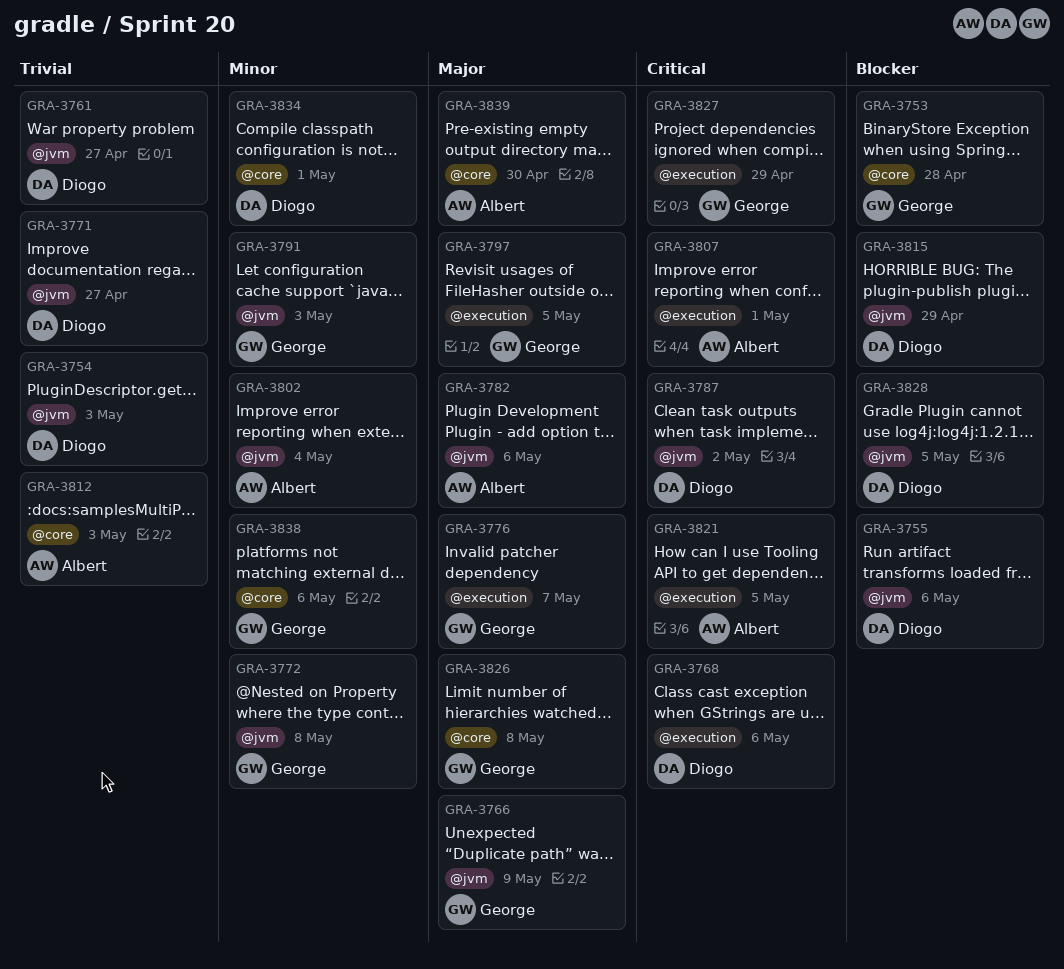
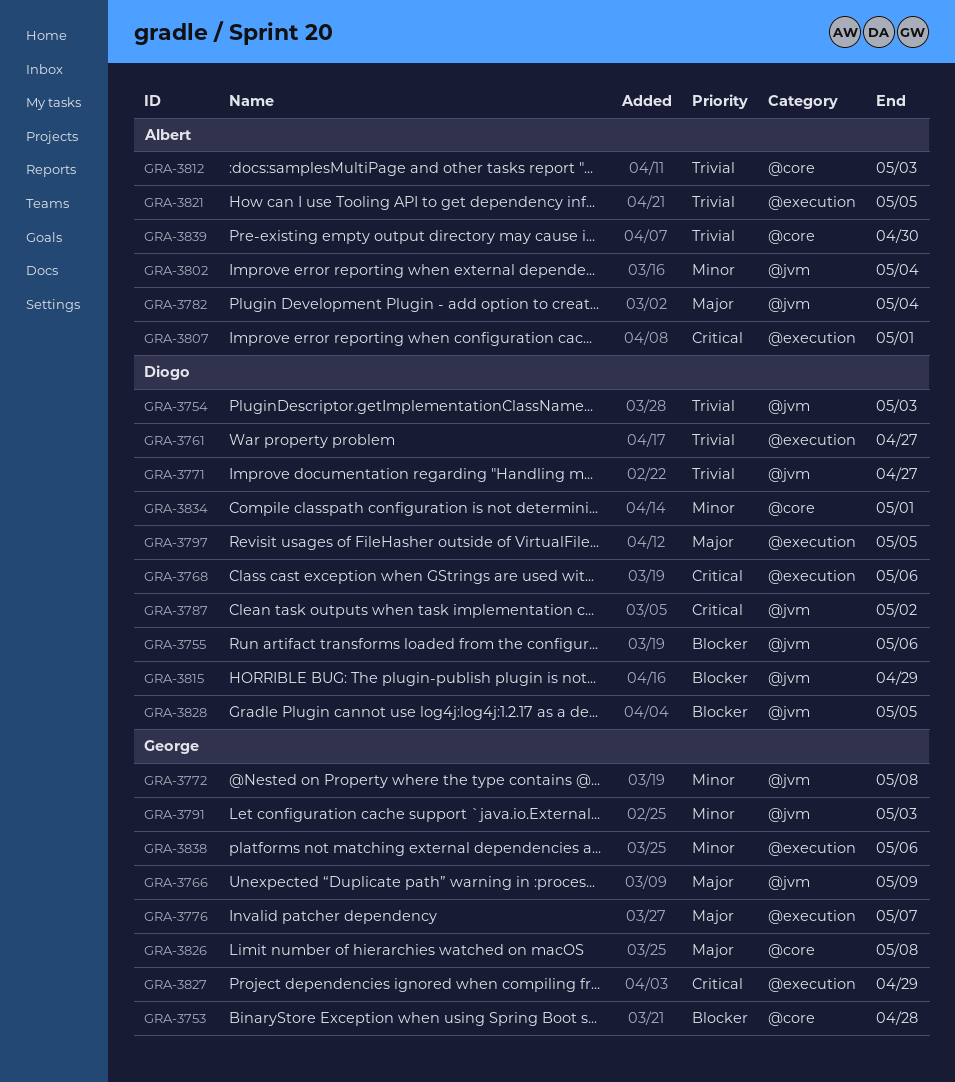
GRA-3761, label: @jvm -> @execution
GRA-3782, due: May 6 -> May 4
GRA-3797, owner: George -> Diogo
GRA-3821, priority: Critical -> Trivial
GRA-3838, label: @core -> @execution
GRA-3839, priority: Major -> Trivial

